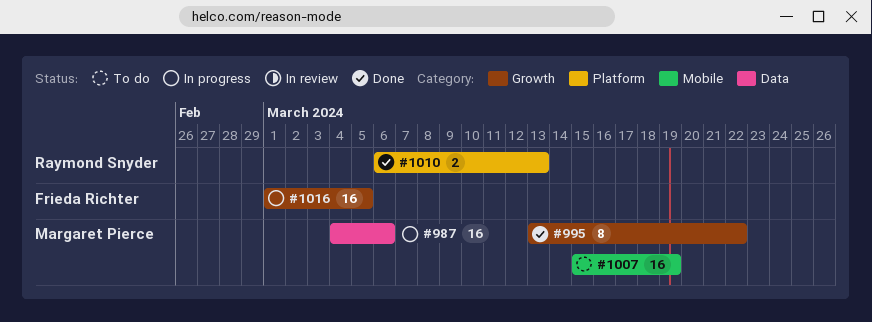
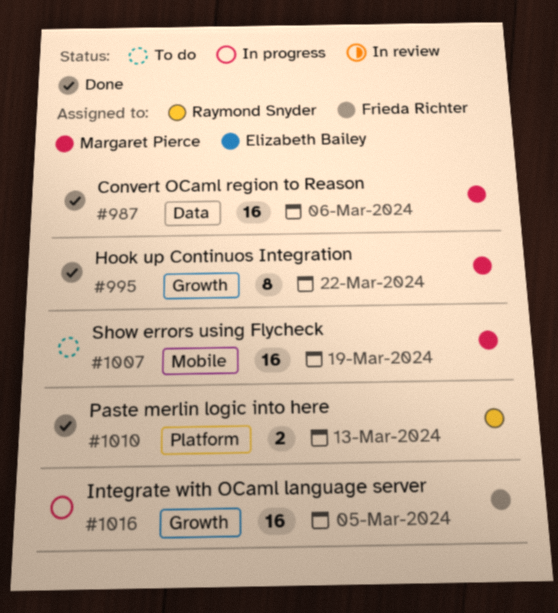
#987, status: In progress -> Done

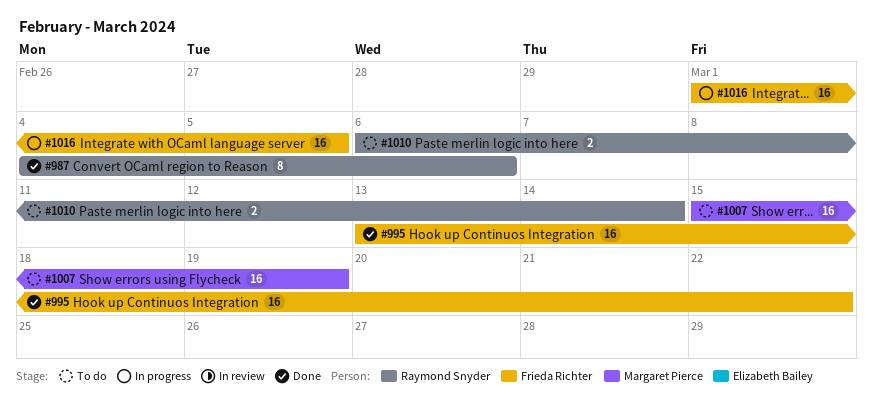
#987, owner: Margaret Pierce -> Raymond Snyder
#987, estimate: 16 -> 8
#995, owner: Margaret Pierce -> Frieda Richter
#995, estimate: 8 -> 16
#1010, status: Done -> To do
#1010, due: Mar 13 -> Mar 14

